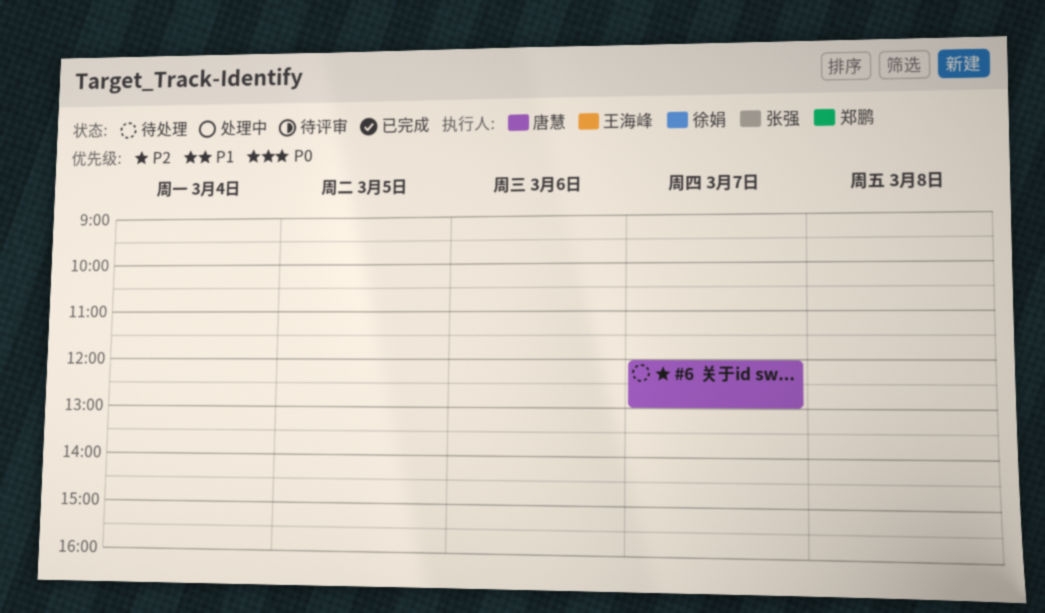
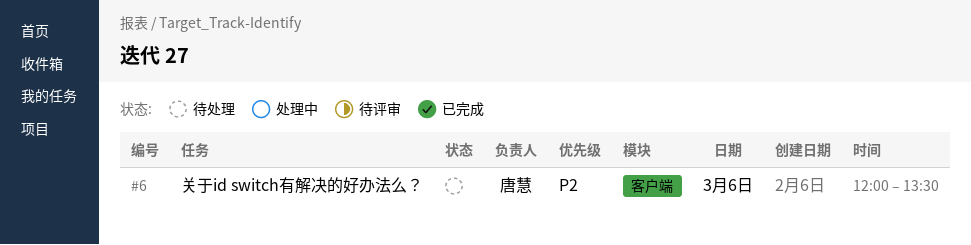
#6, day: Mar 7 -> Mar 6
#6, ends: 13:00 -> 13:30

